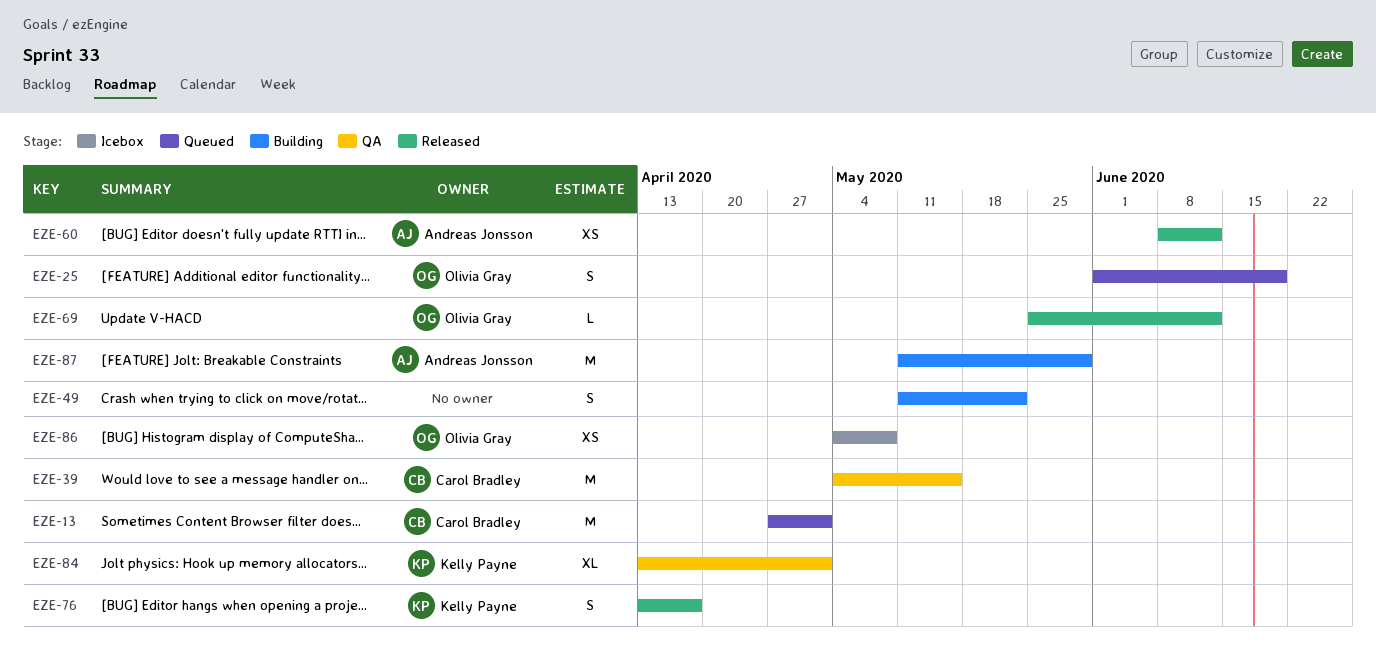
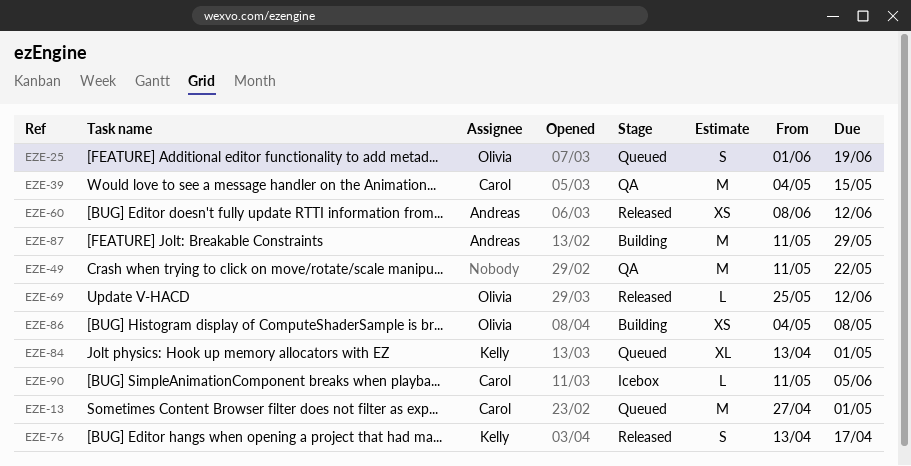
EZE-49, status: Building -> QA
EZE-49, estimate: S -> M
EZE-84, status: QA -> Queued
EZE-86, status: Icebox -> Building
EZE-90: none -> present

